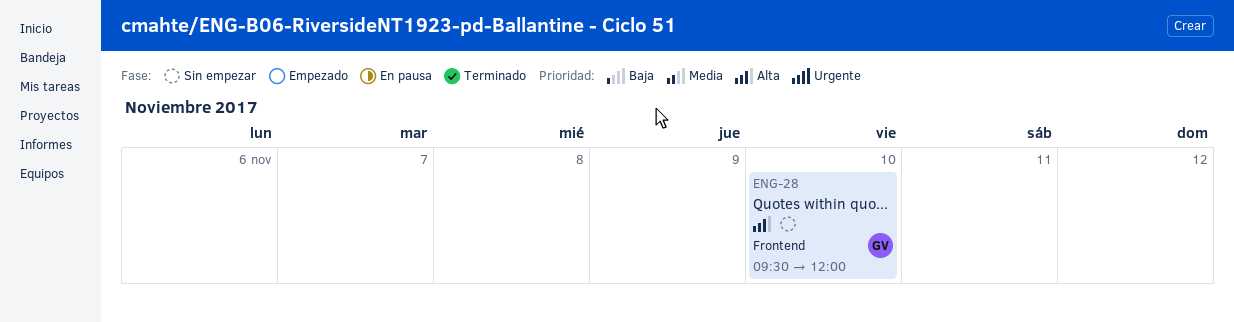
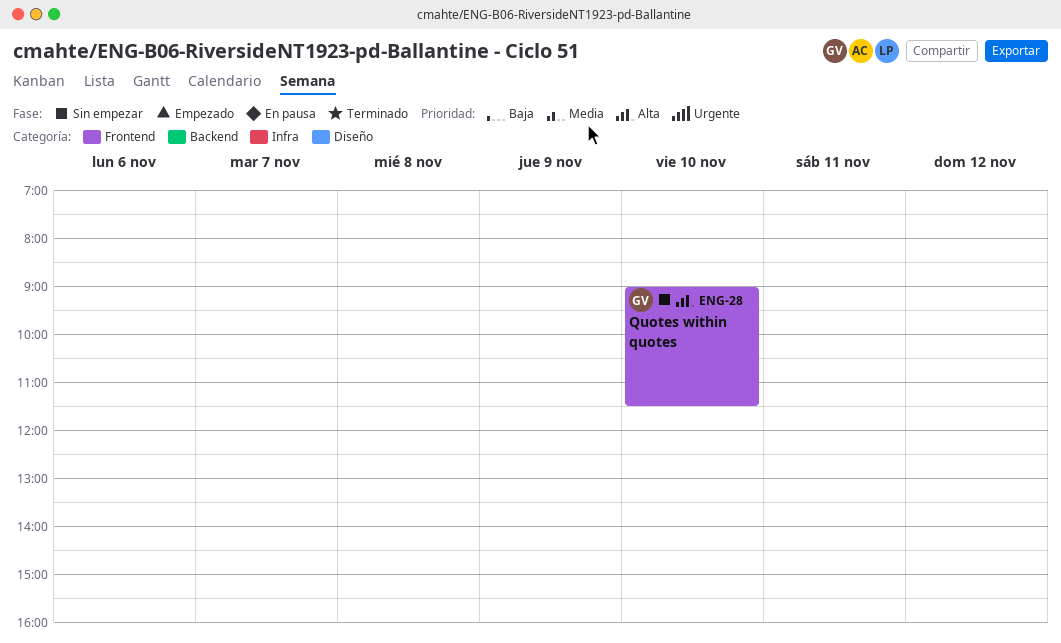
ENG-28, begins: 09:30 -> 09:00
ENG-28, ends: 12:00 -> 11:30

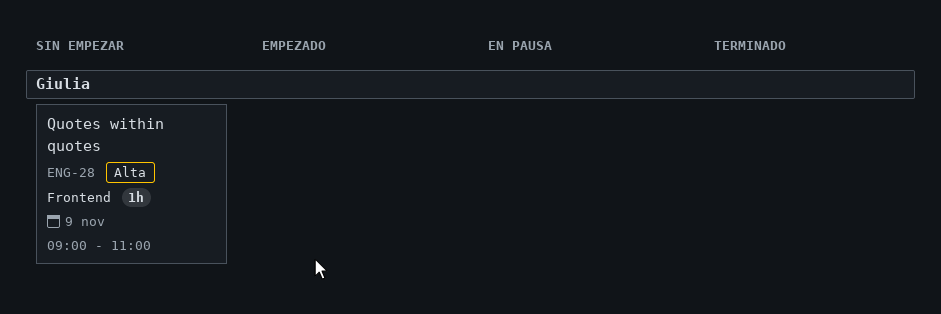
ENG-28, day: Nov 10 -> Nov 9
ENG-28, ends: 11:30 -> 11:00

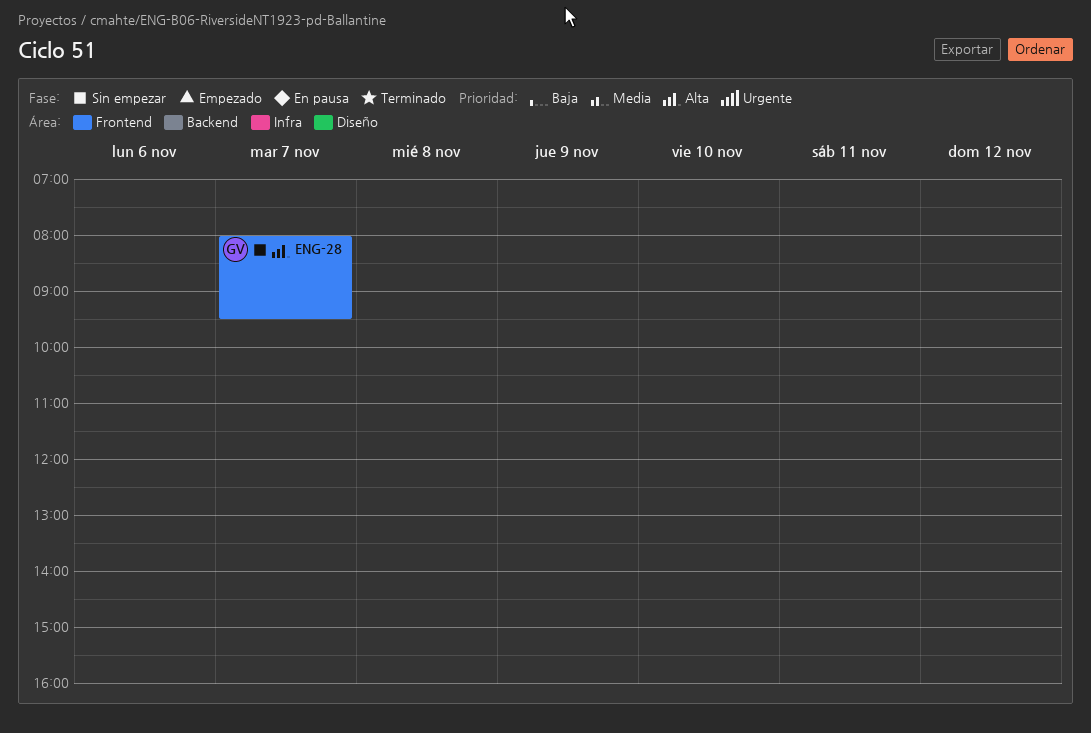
ENG-28, day: Nov 9 -> Nov 7
ENG-28, begins: 09:00 -> 08:00
ENG-28, ends: 11:00 -> 09:30

